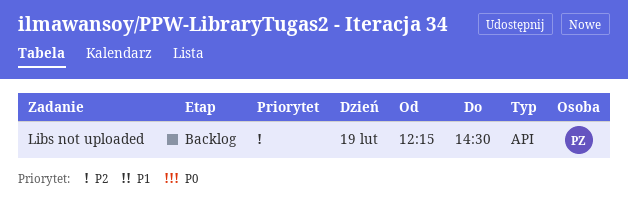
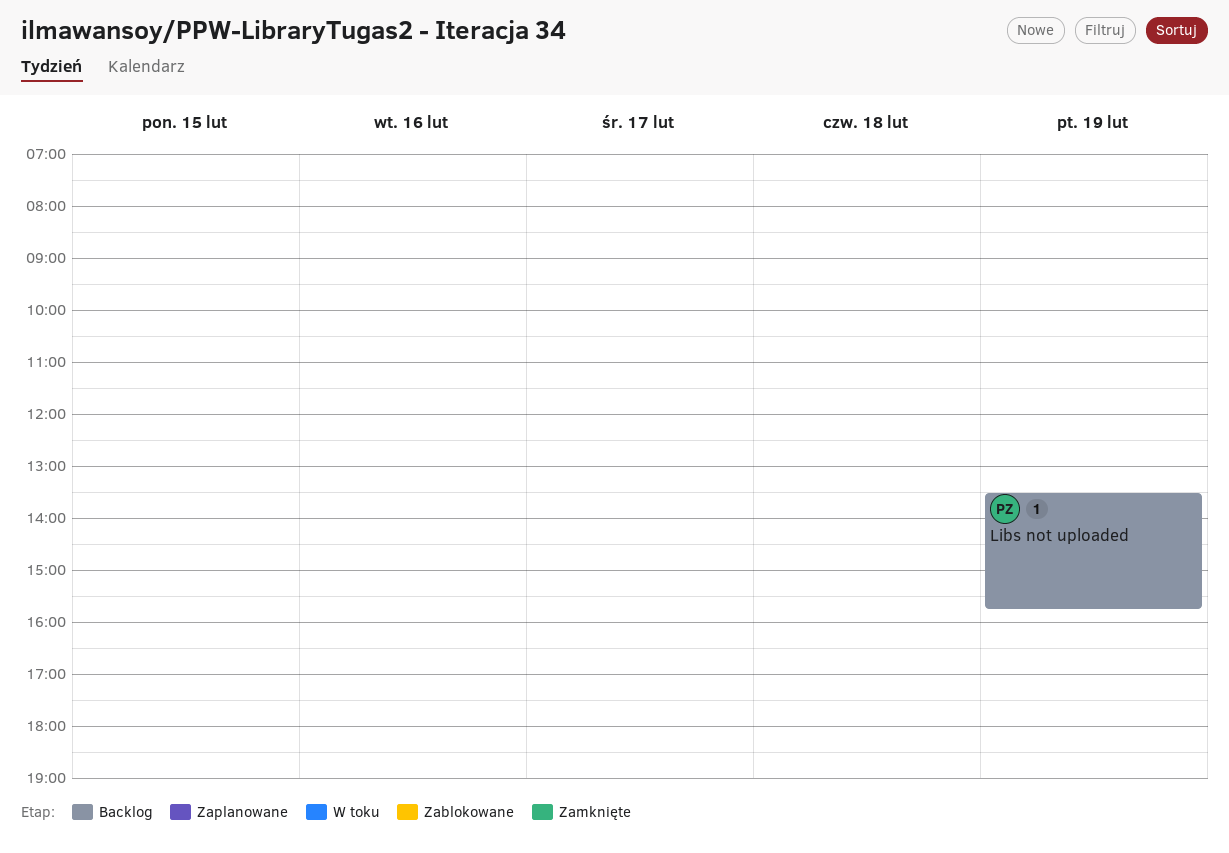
Libs not uploaded, begins: 12:15 -> 13:30
Libs not uploaded, ends: 14:30 -> 15:45

